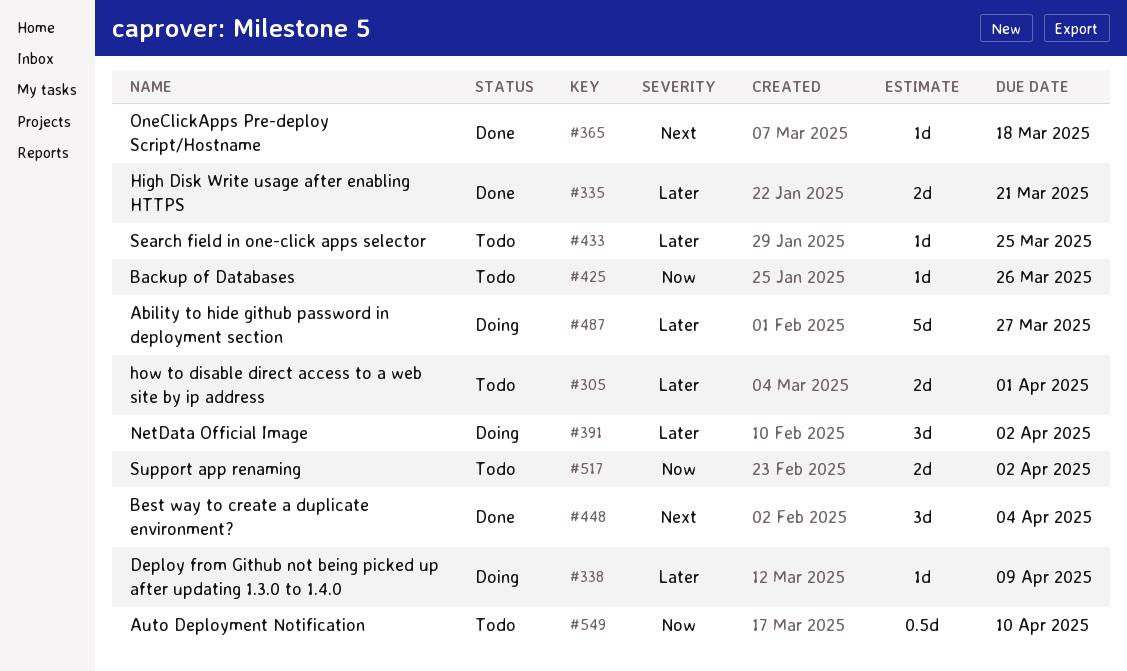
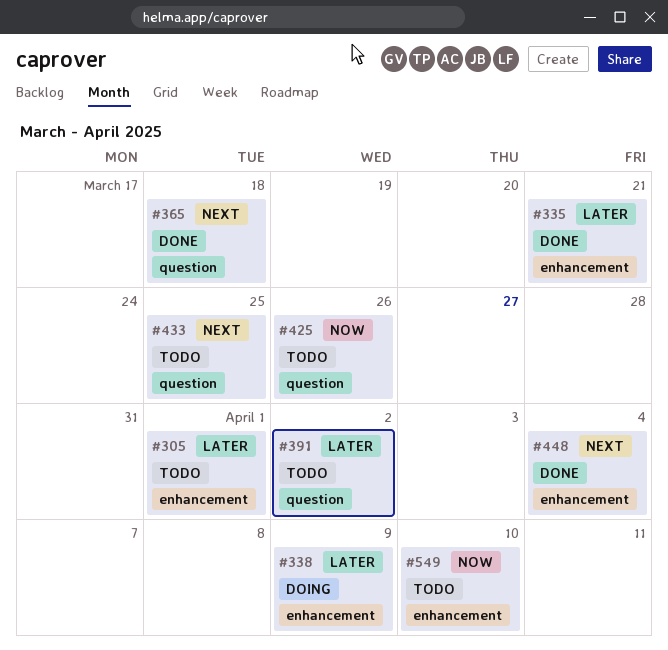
#391, status: Doing -> Todo
#433, priority: Later -> Next
#487: present -> none
#517: present -> none

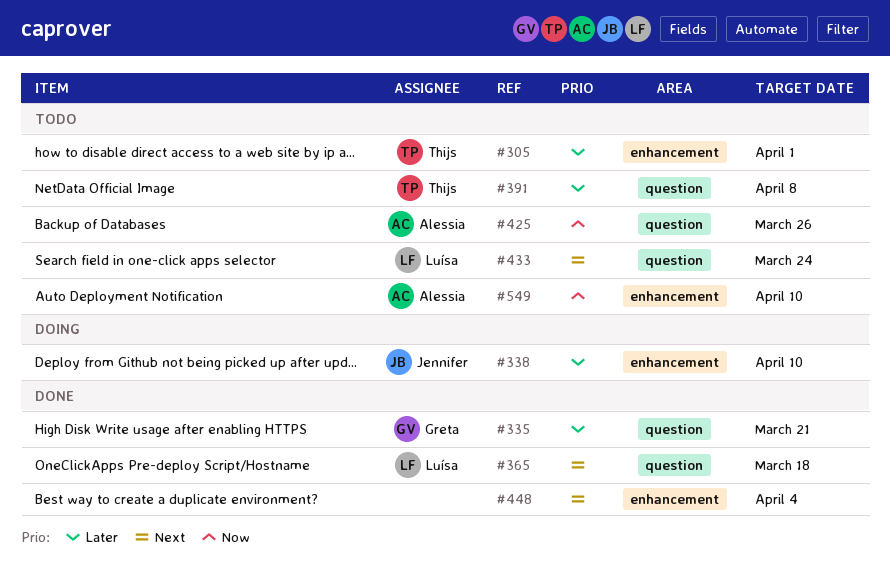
#335, label: enhancement -> question
#338, due: Apr 9 -> Apr 10
#391, due: Apr 2 -> Apr 8
#433, due: Mar 25 -> Mar 24

